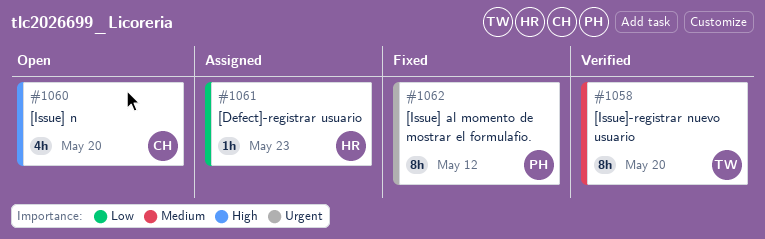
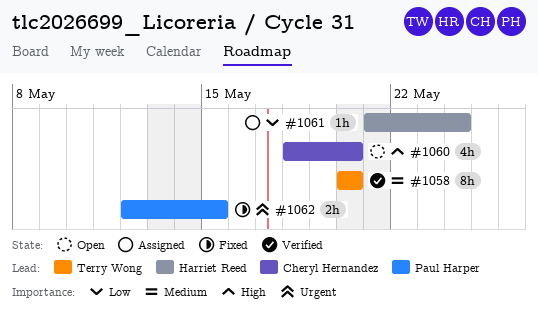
#1061, due: May 23 -> May 24
#1062, estimate: 8h -> 2h
#1062, due: May 12 -> May 15

